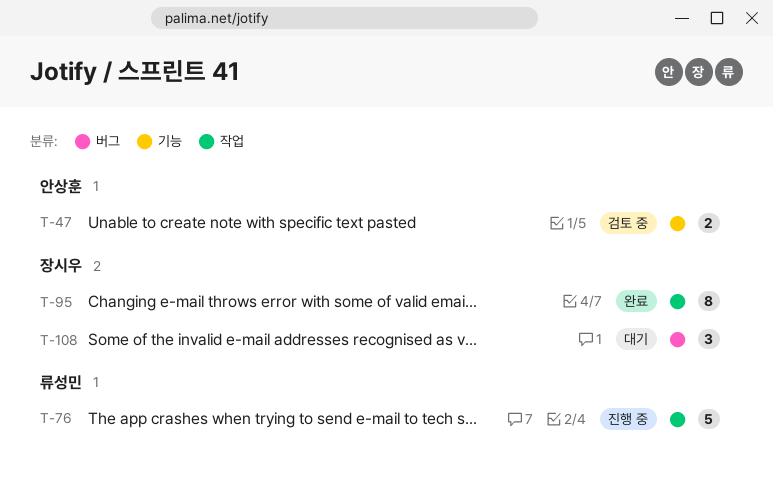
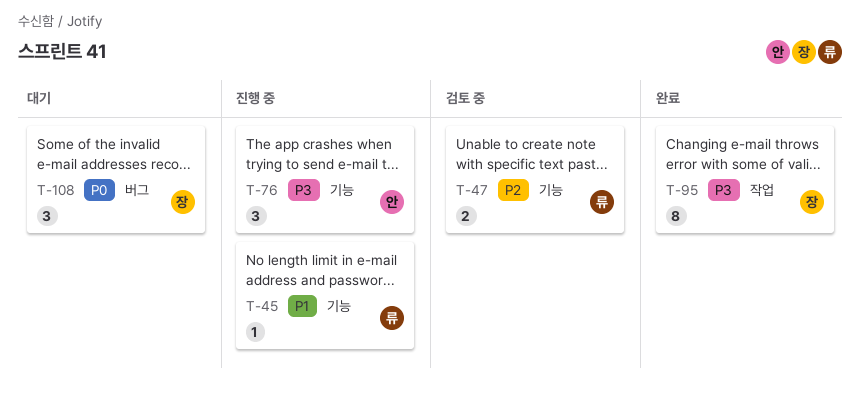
T-45: none -> present
T-47, owner: 안상훈 -> 류성민
T-76, owner: 류성민 -> 안상훈
T-76, label: 작업 -> 기능
T-76, estimate: 5 -> 3

